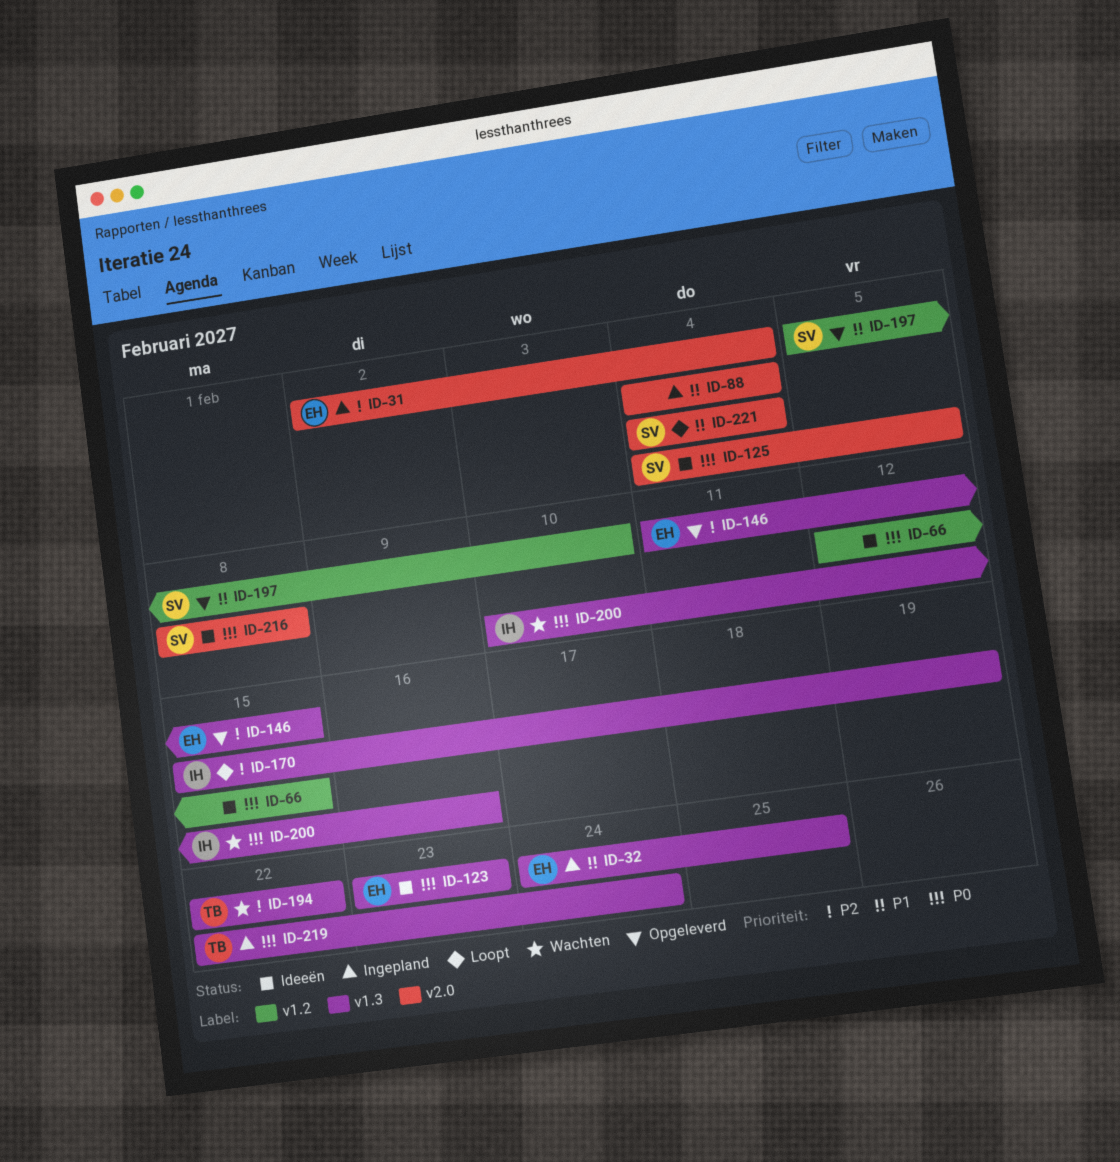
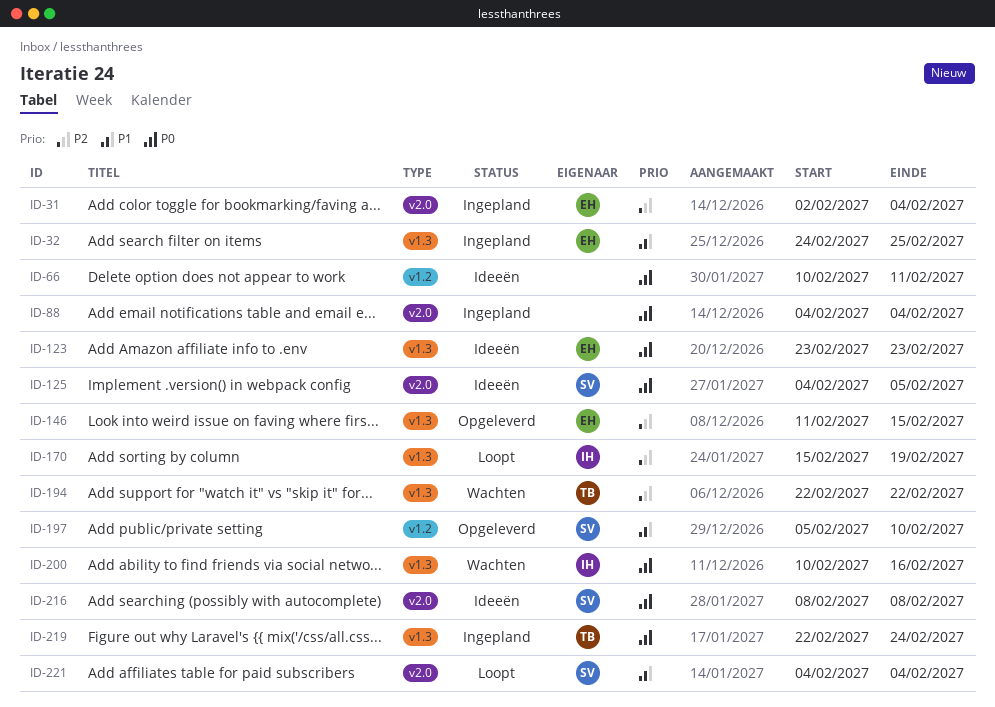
ID-66, start: Feb 12 -> Feb 10
ID-66, due: Feb 15 -> Feb 11
ID-88, priority: P1 -> P0

